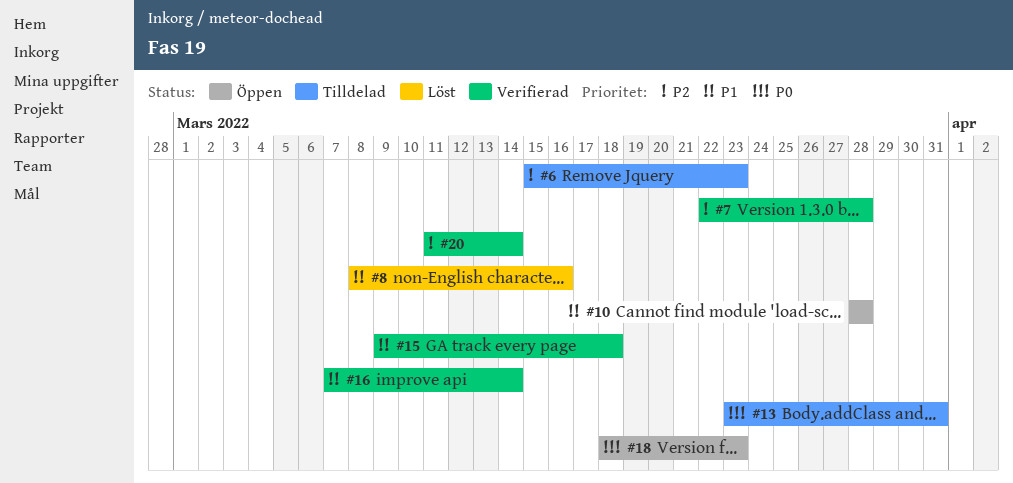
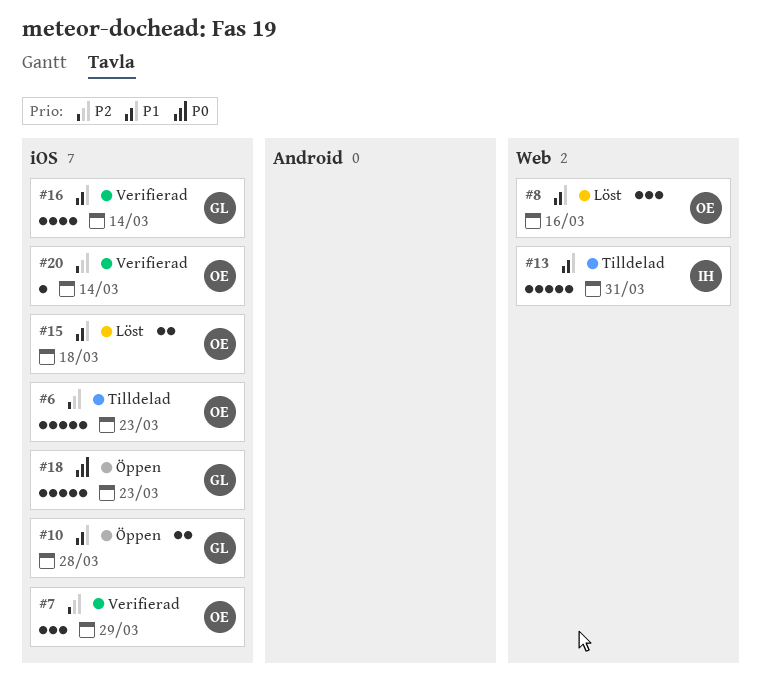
#7, due: Mar 28 -> Mar 29
#13, priority: P0 -> P1
#15, status: Verifierad -> Löst

